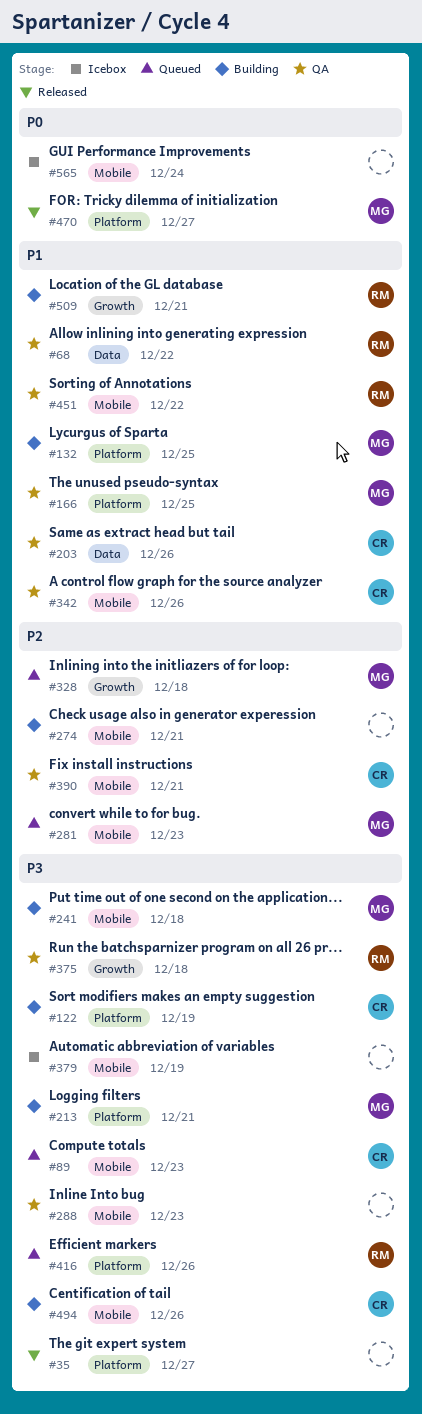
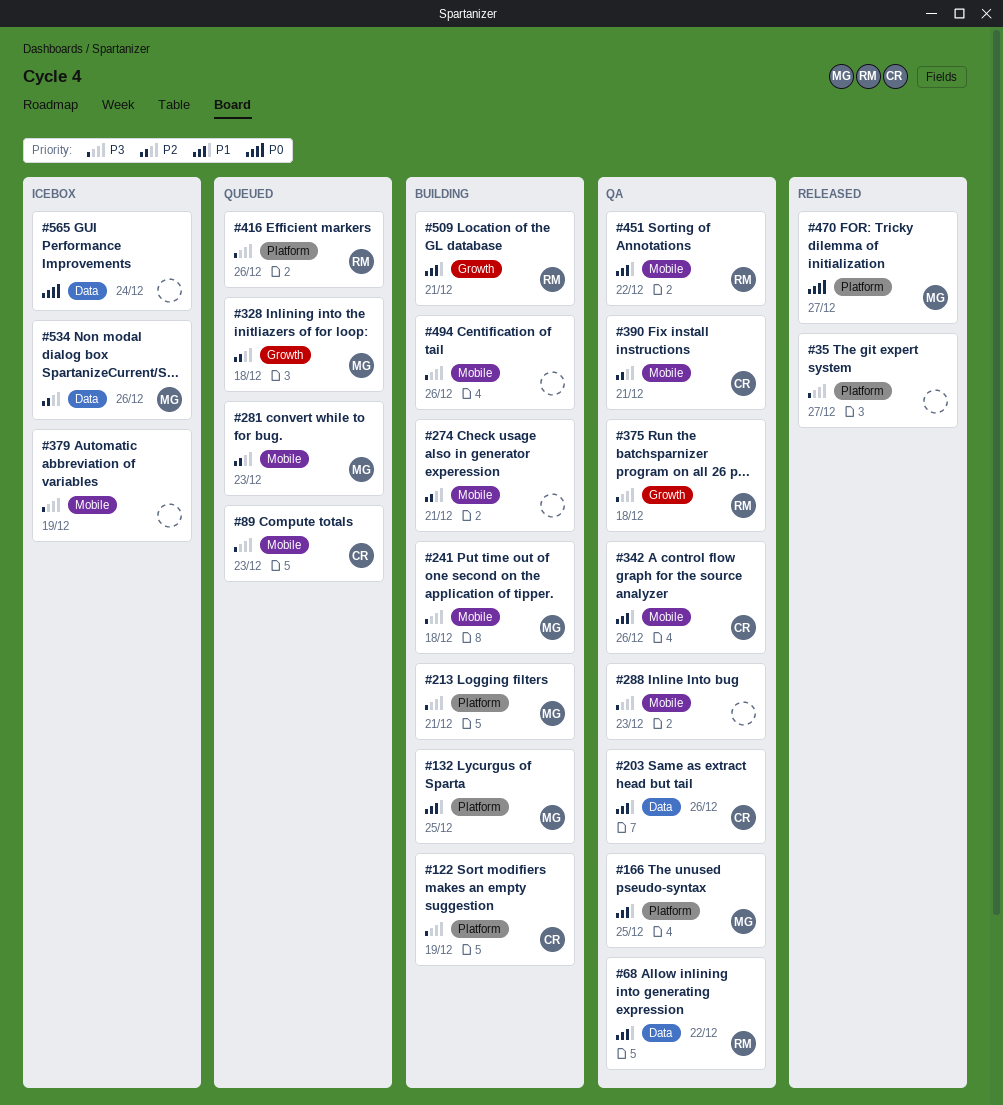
#494, owner: CR -> none
#534: none -> present
#565, label: Mobile -> Data

